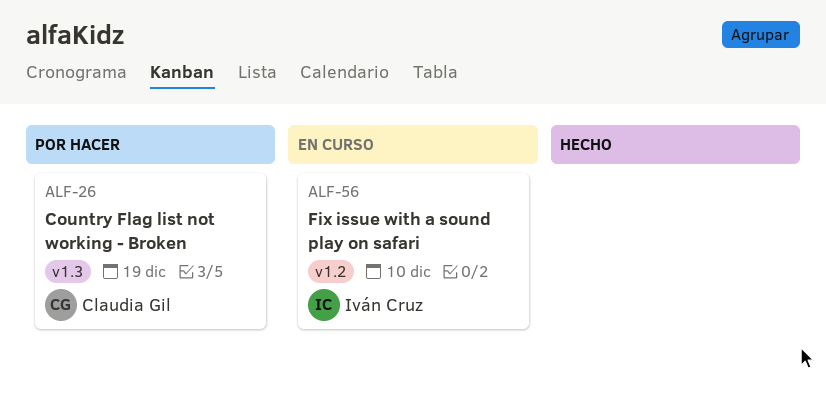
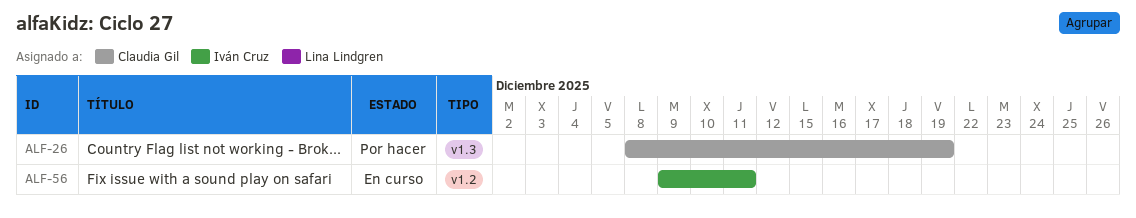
ALF-56, due: Dec 10 -> Dec 11

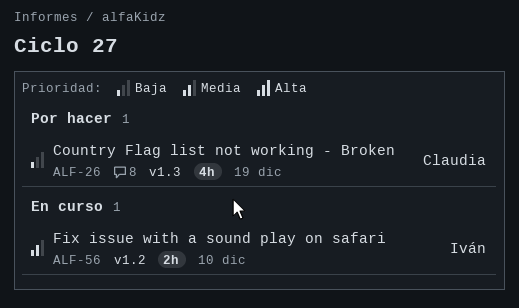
ALF-56, due: Dec 11 -> Dec 10

